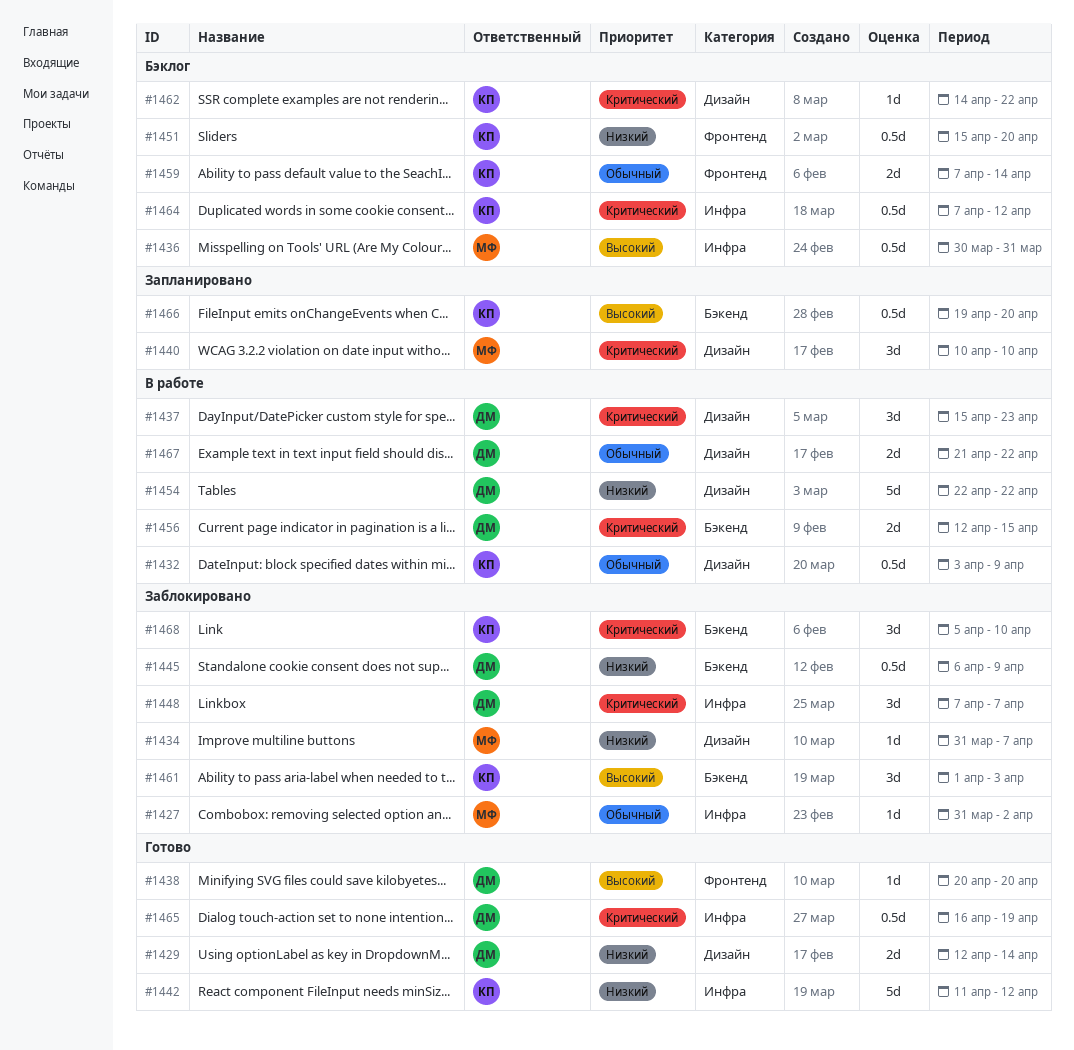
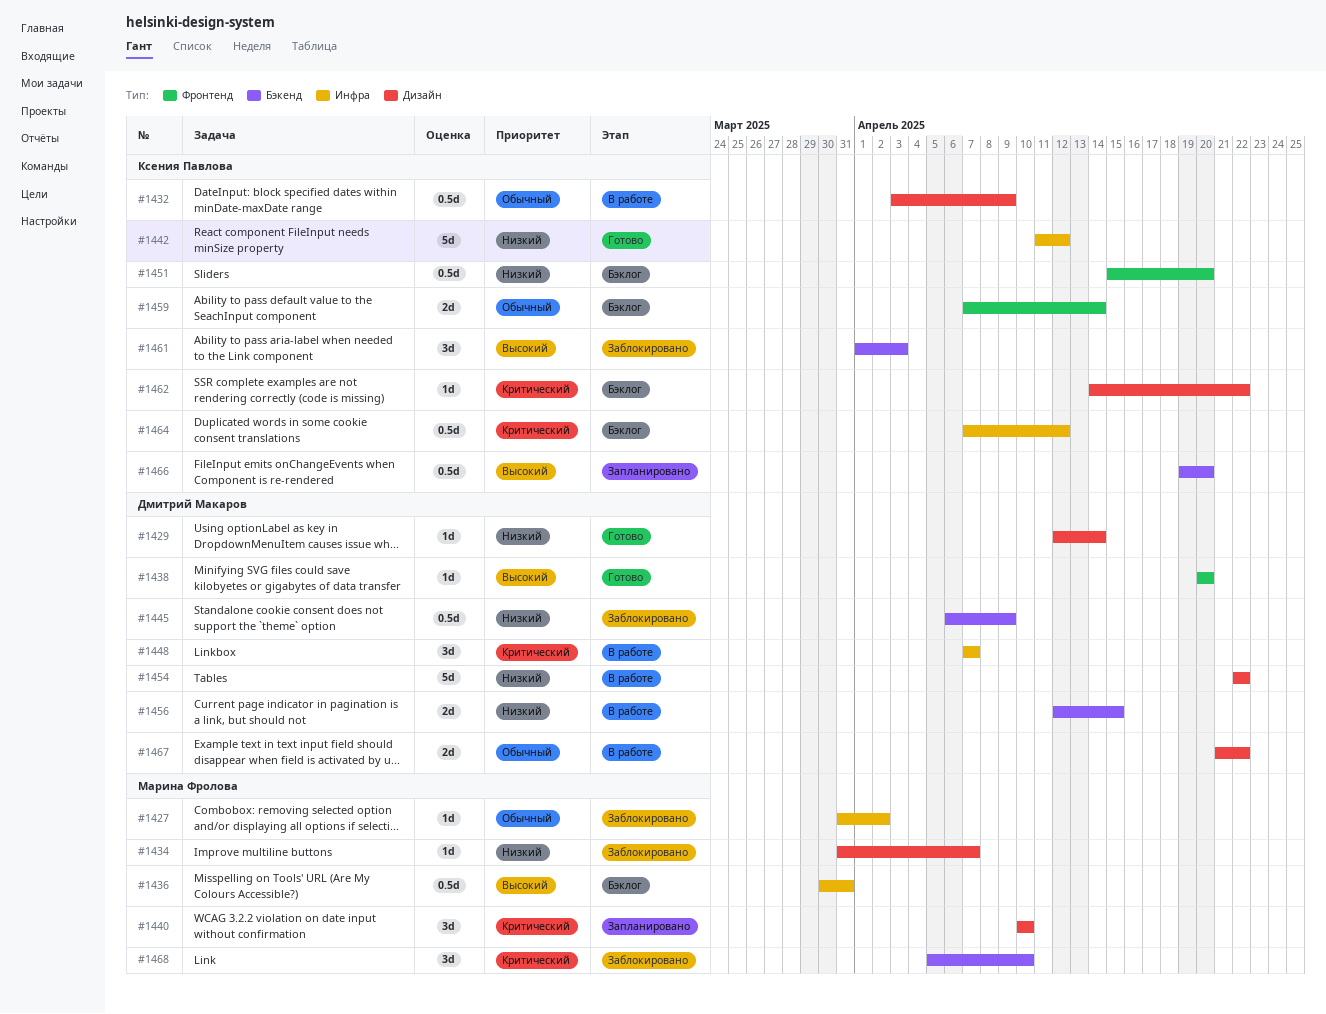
#1429, estimate: 2d -> 1d
#1437: present -> none
#1448, status: Заблокировано -> В работе
#1456, priority: Критический -> Низкий
#1465: present -> none
#1468, owner: Ксения Павлова -> Марина Фролова

